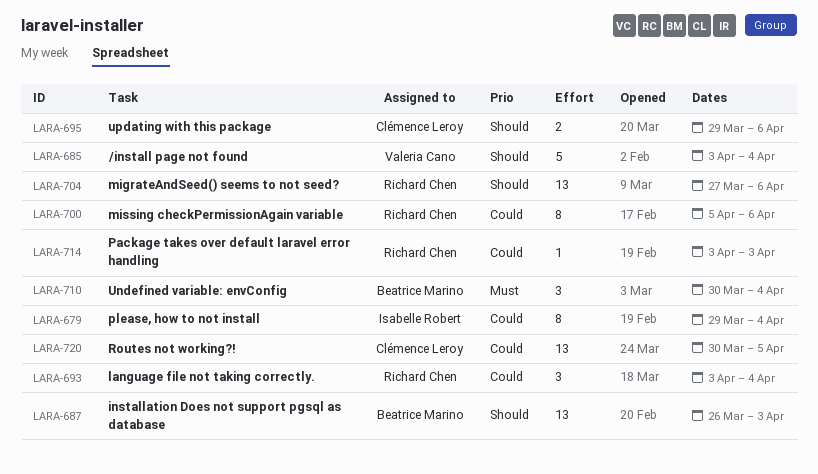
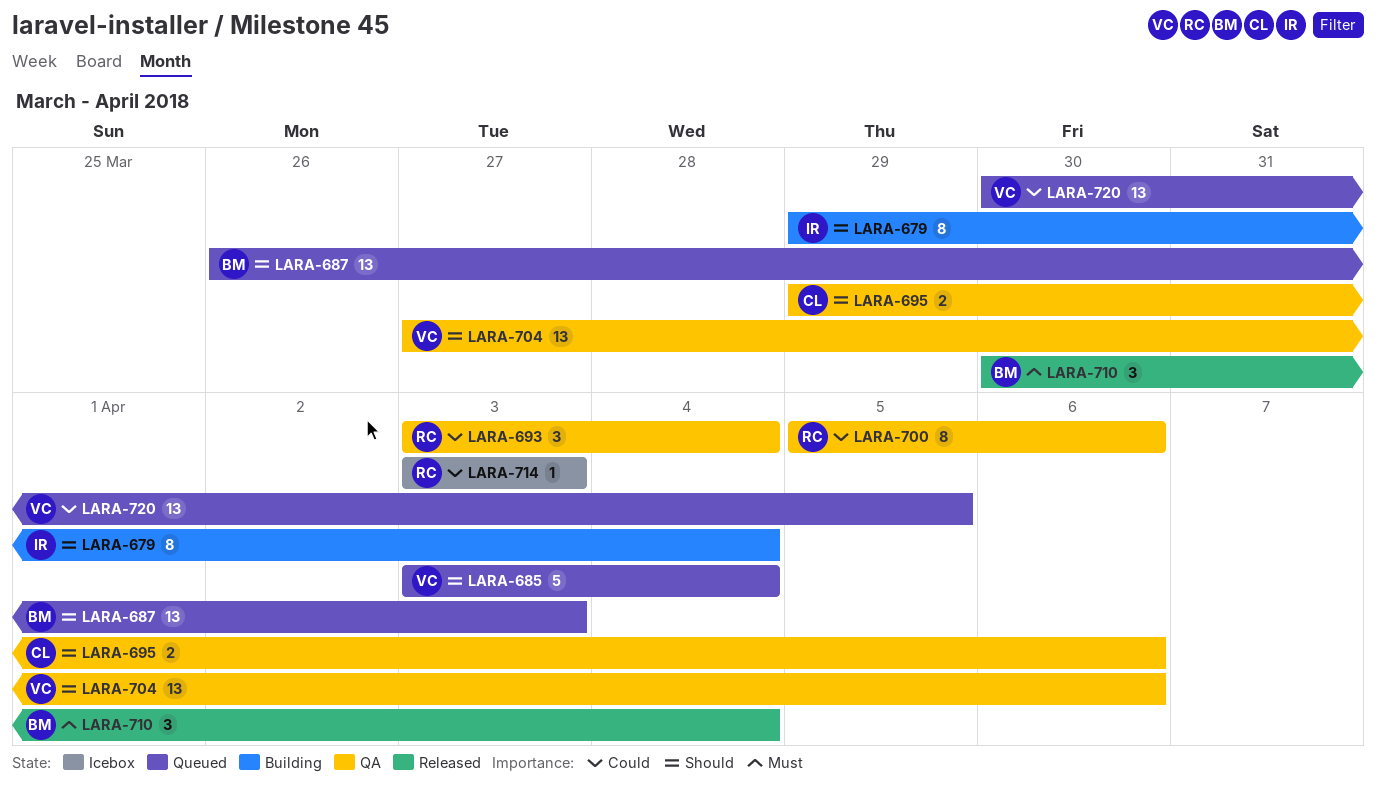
LARA-679, priority: Could -> Should
LARA-704, owner: Richard Chen -> Valeria Cano
LARA-720, owner: Clémence Leroy -> Valeria Cano

